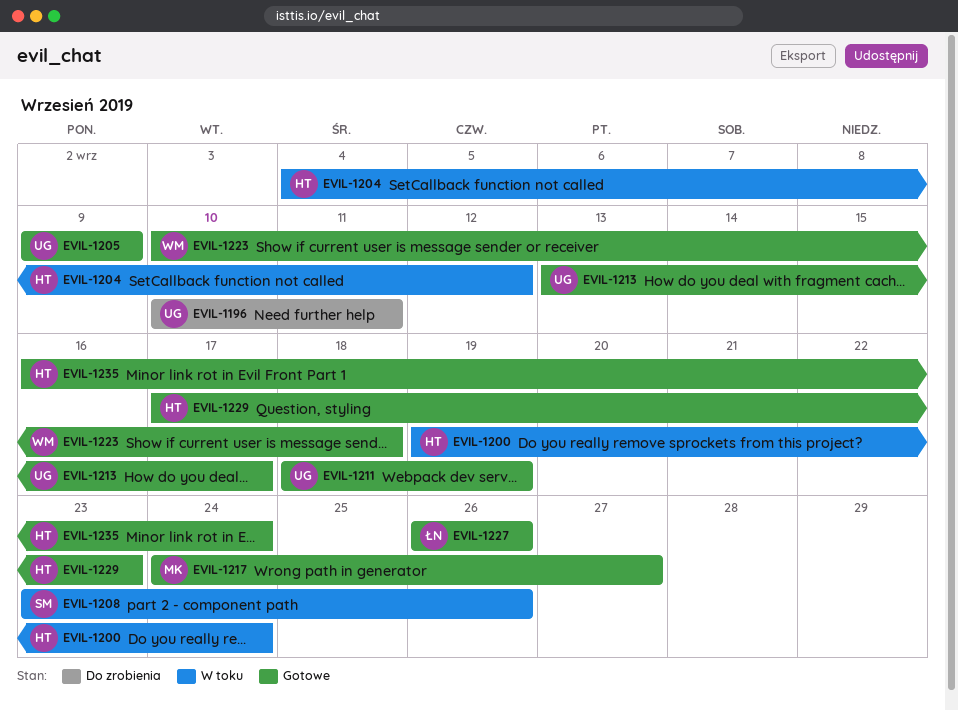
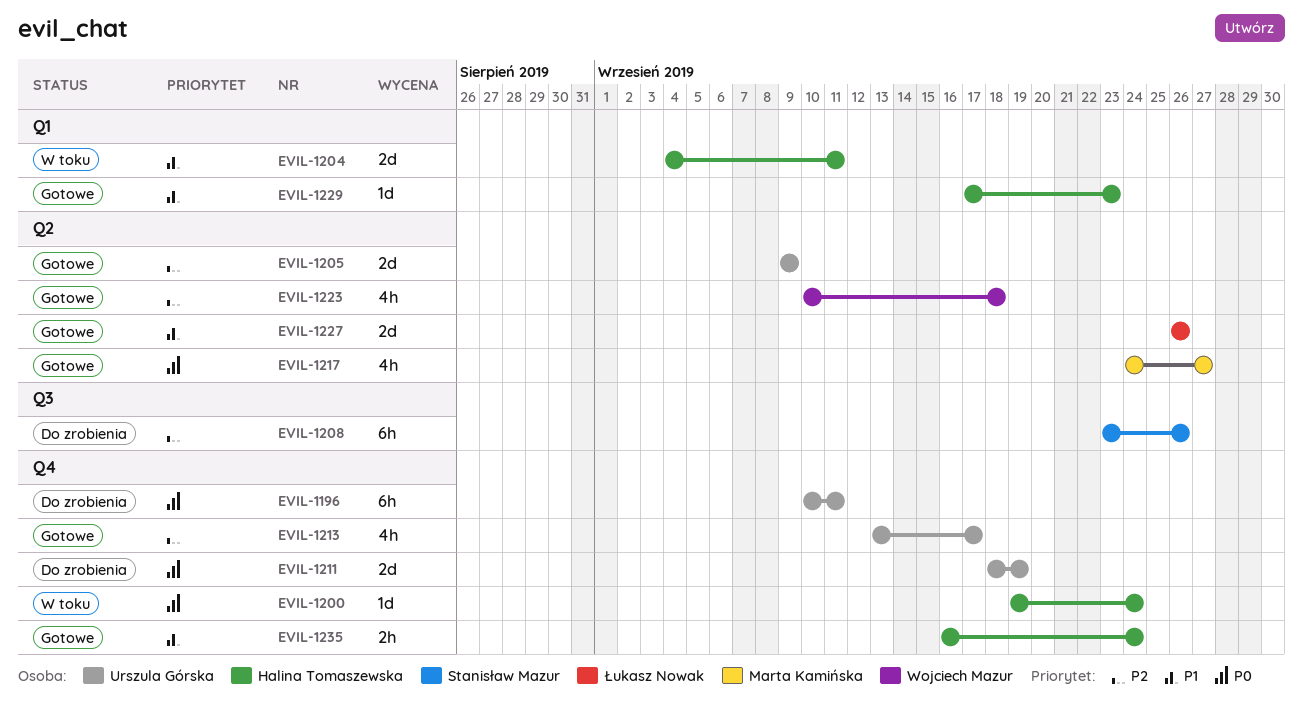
EVIL-1204, due: Sep 12 -> Sep 11
EVIL-1208, status: W toku -> Do zrobienia
EVIL-1211, status: Gotowe -> Do zrobienia

